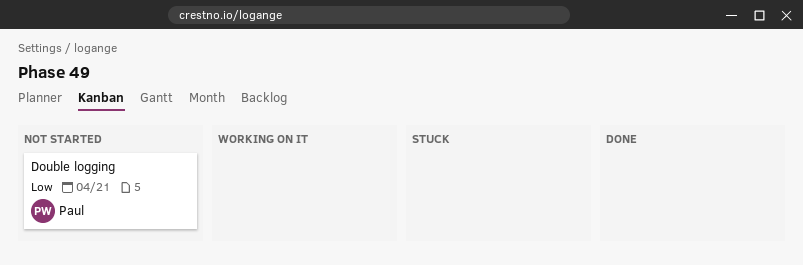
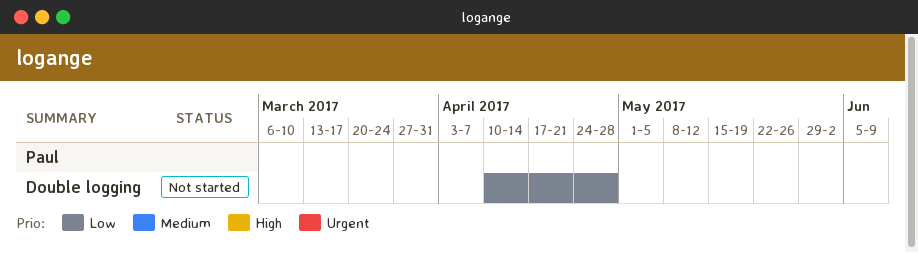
Double logging, due: Apr 21 -> Apr 28

